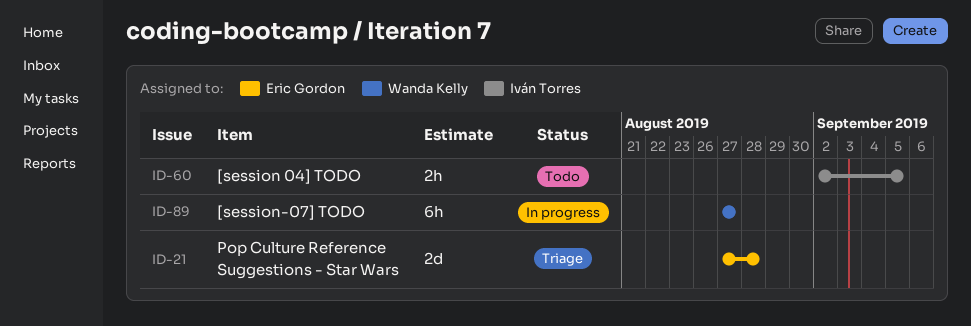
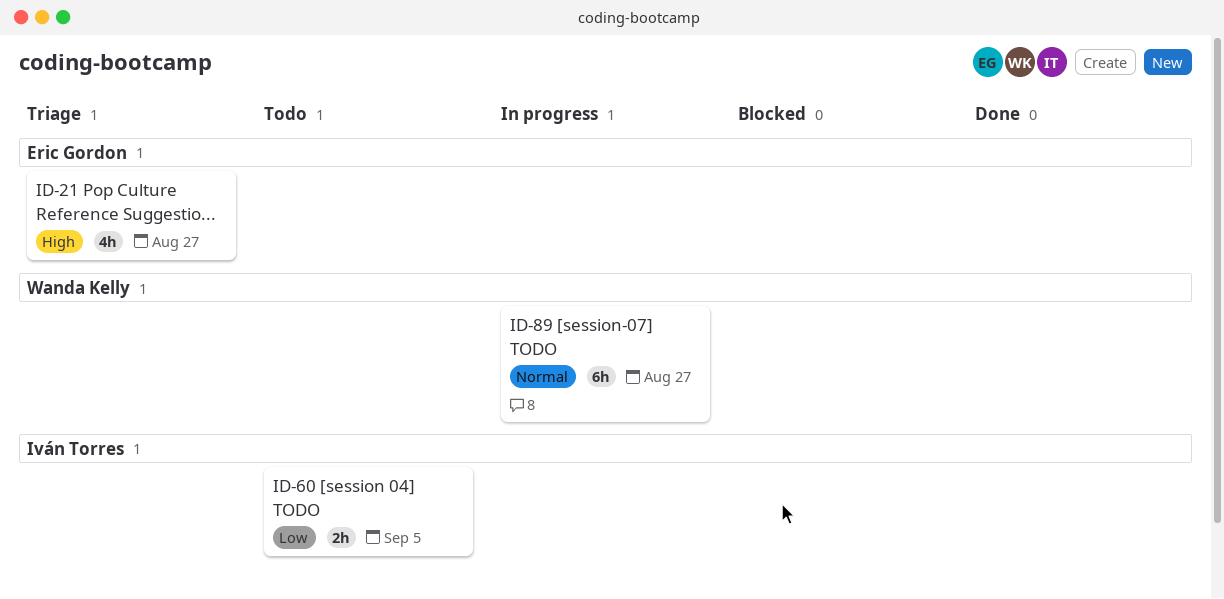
ID-21, estimate: 2d -> 4h
ID-21, due: Aug 28 -> Aug 27

